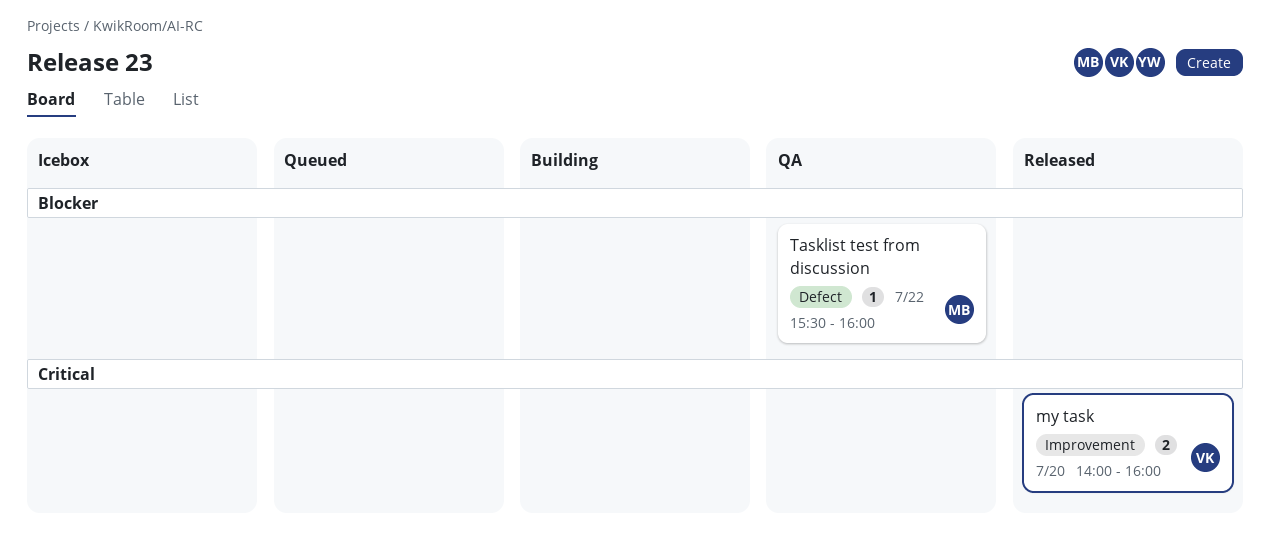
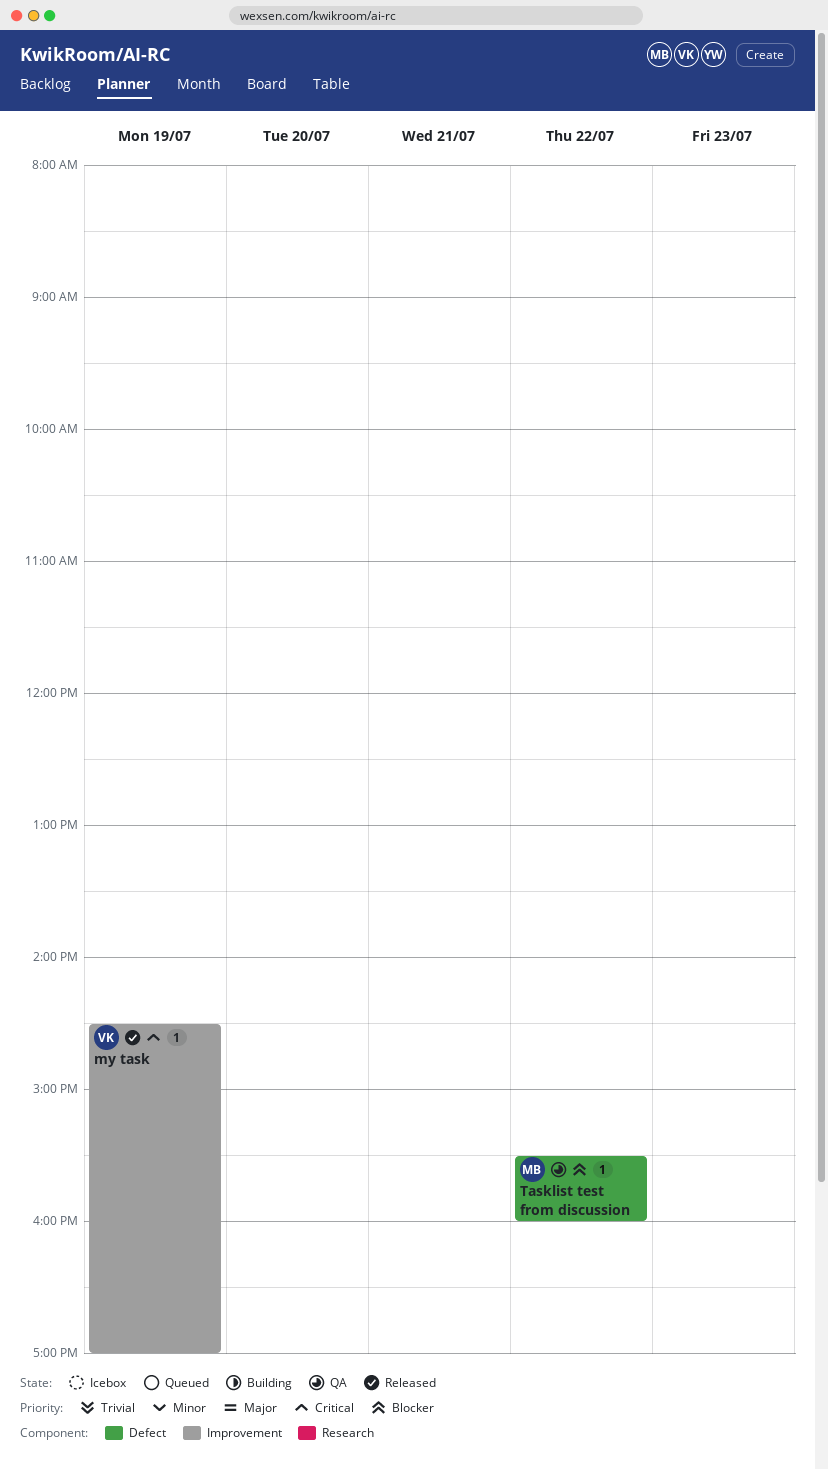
my task, estimate: 2 -> 1
my task, day: Jul 20 -> Jul 19
my task, begins: 14:00 -> 14:30
my task, ends: 16:00 -> 17:00

